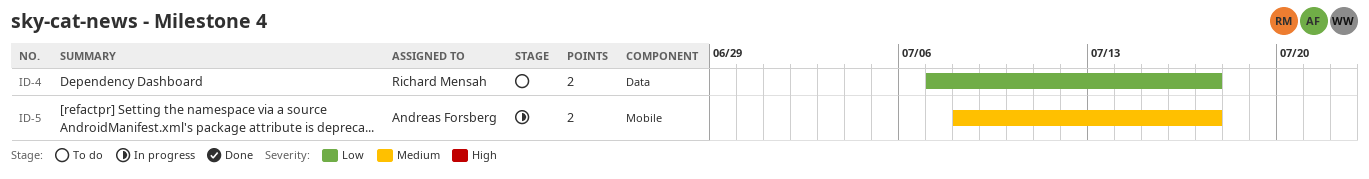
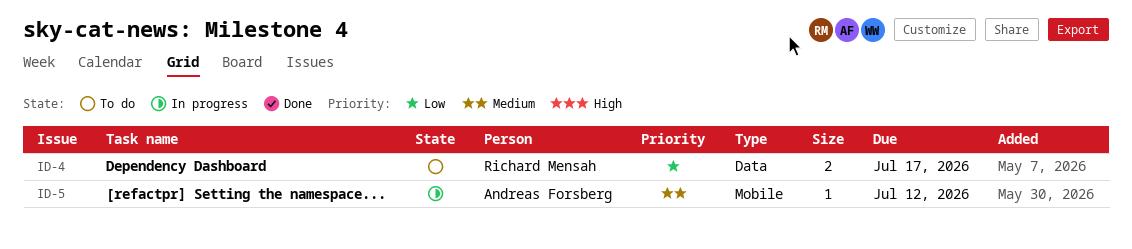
ID-5, estimate: 2 -> 1
ID-5, due: Jul 17 -> Jul 12

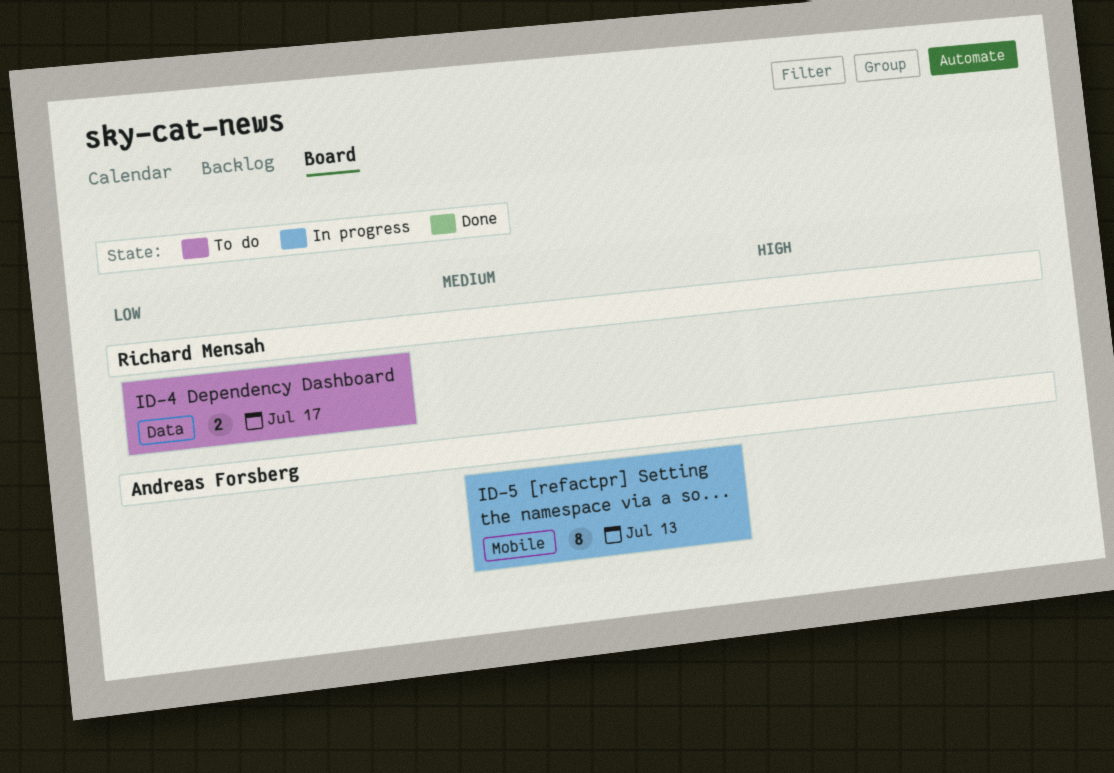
ID-5, estimate: 1 -> 8
ID-5, due: Jul 12 -> Jul 13

